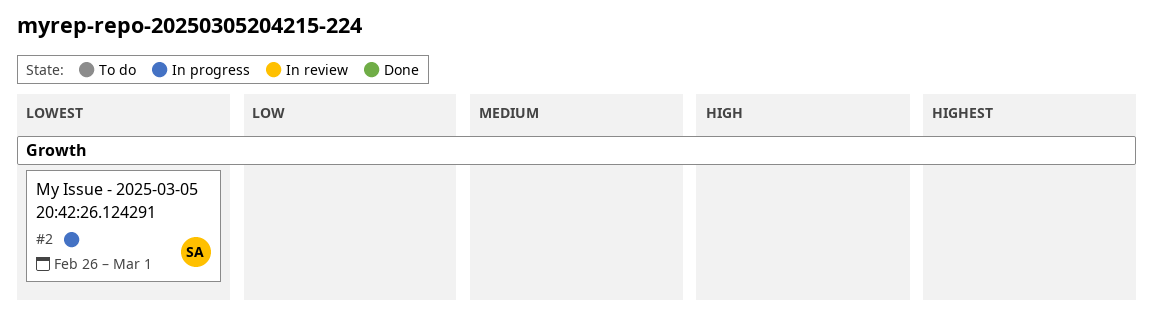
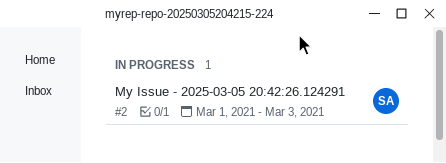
#2, start: Feb 26 -> Mar 1
#2, due: Mar 1 -> Mar 3

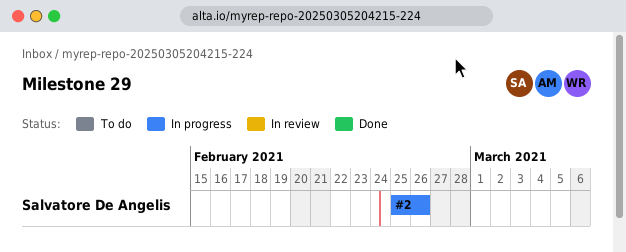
#2, start: Mar 1 -> Feb 25
#2, due: Mar 3 -> Feb 26

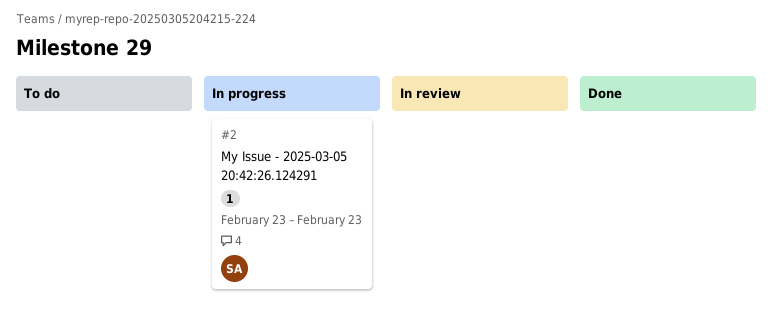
#2, start: Feb 25 -> Feb 23
#2, due: Feb 26 -> Feb 23

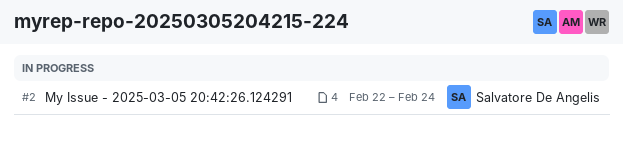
#2, start: Feb 23 -> Feb 22
#2, due: Feb 23 -> Feb 24

